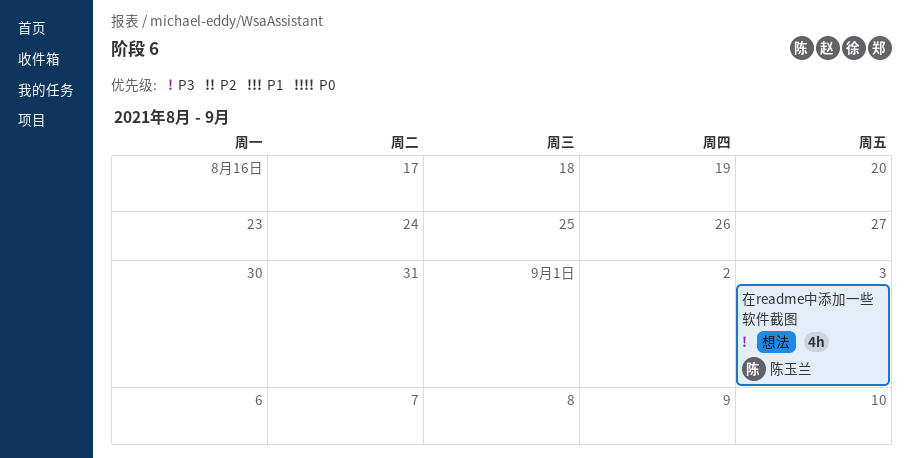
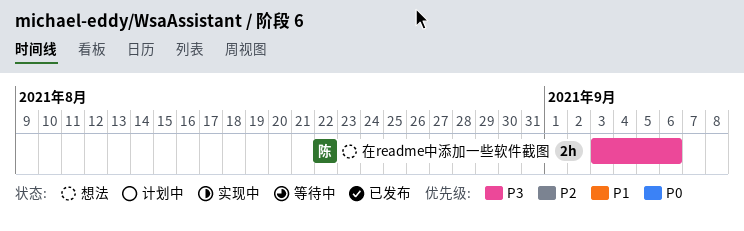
在readme中添加一些软件截图, estimate: 4h -> 2h
在readme中添加一些软件截图, due: Sep 3 -> Sep 6

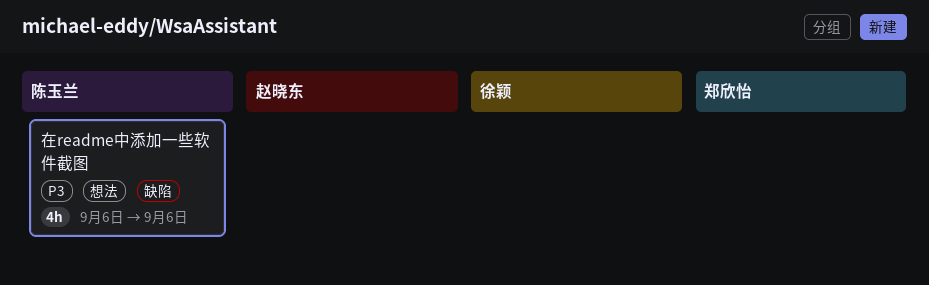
在readme中添加一些软件截图, estimate: 2h -> 4h
在readme中添加一些软件截图, start: Sep 3 -> Sep 6

